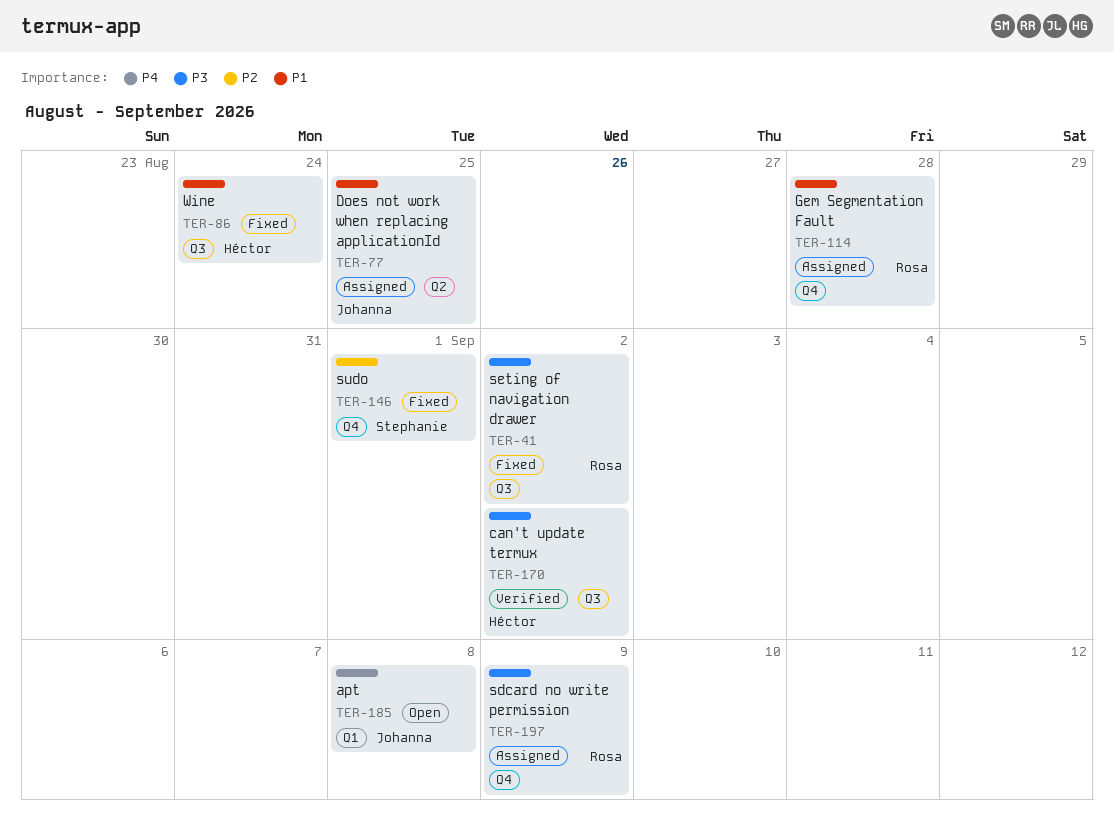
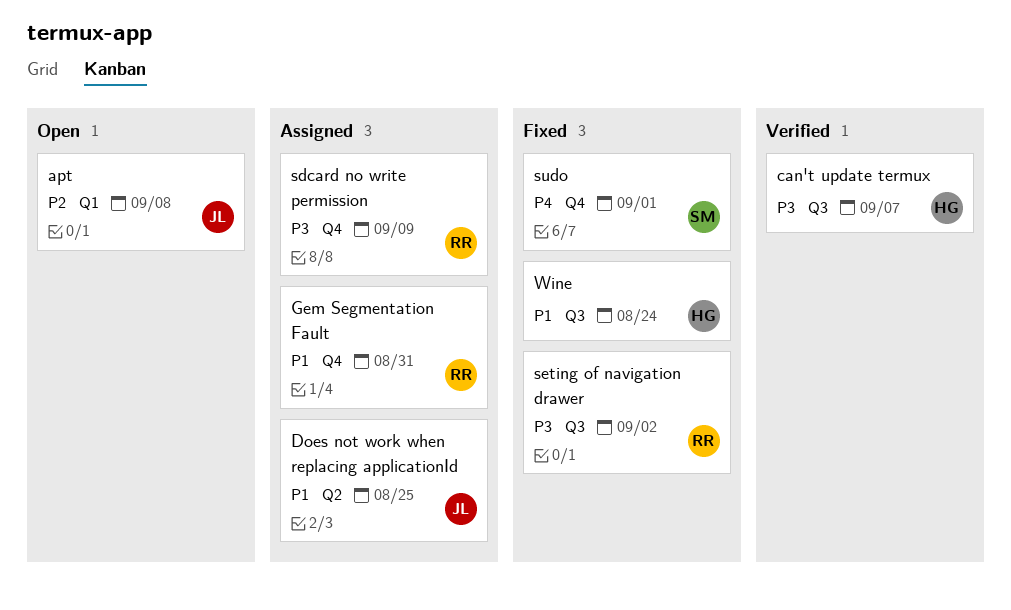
apt, priority: P4 -> P2
can't update termux, due: Sep 2 -> Sep 7
Gem Segmentation Fault, due: Aug 28 -> Aug 31
sudo, priority: P2 -> P4

